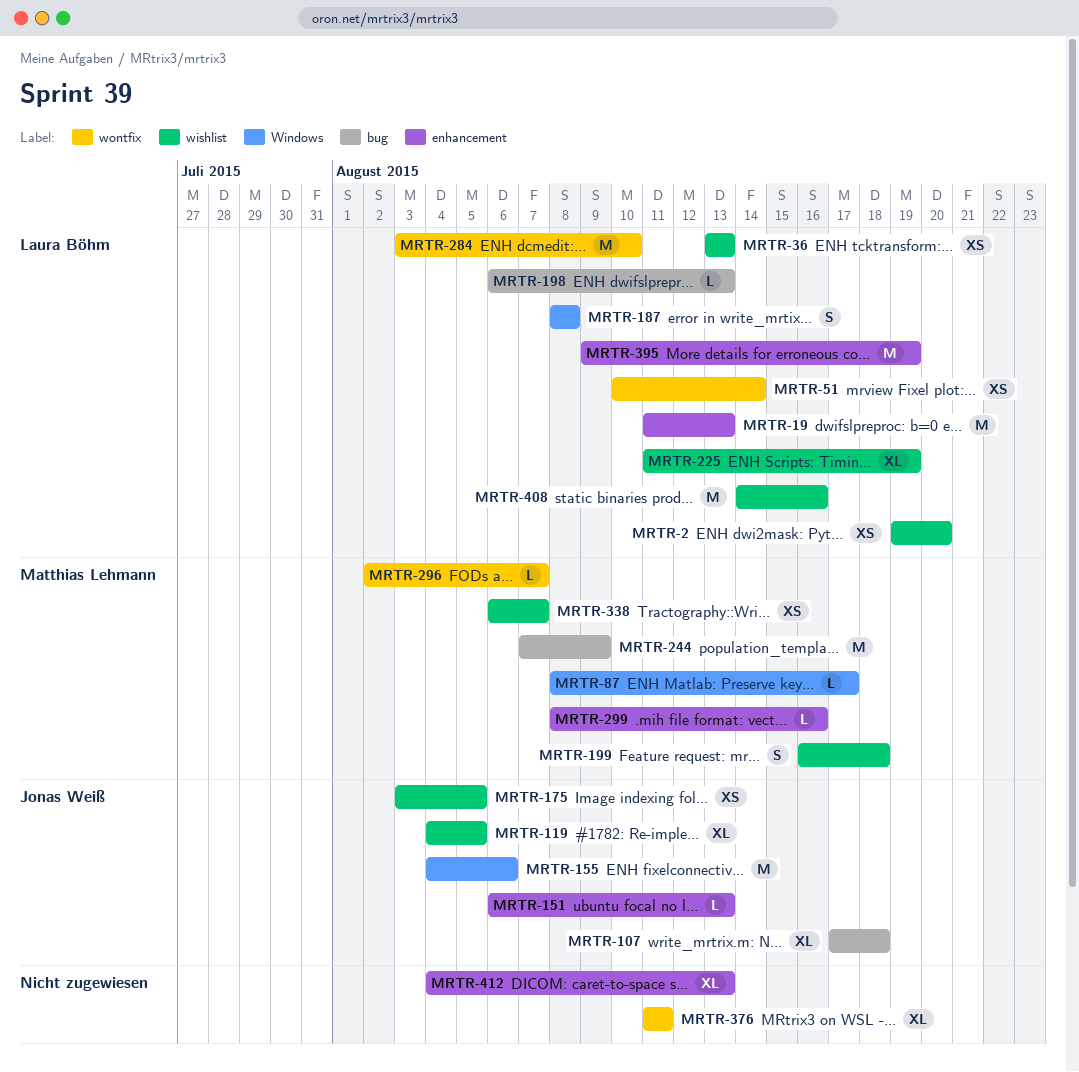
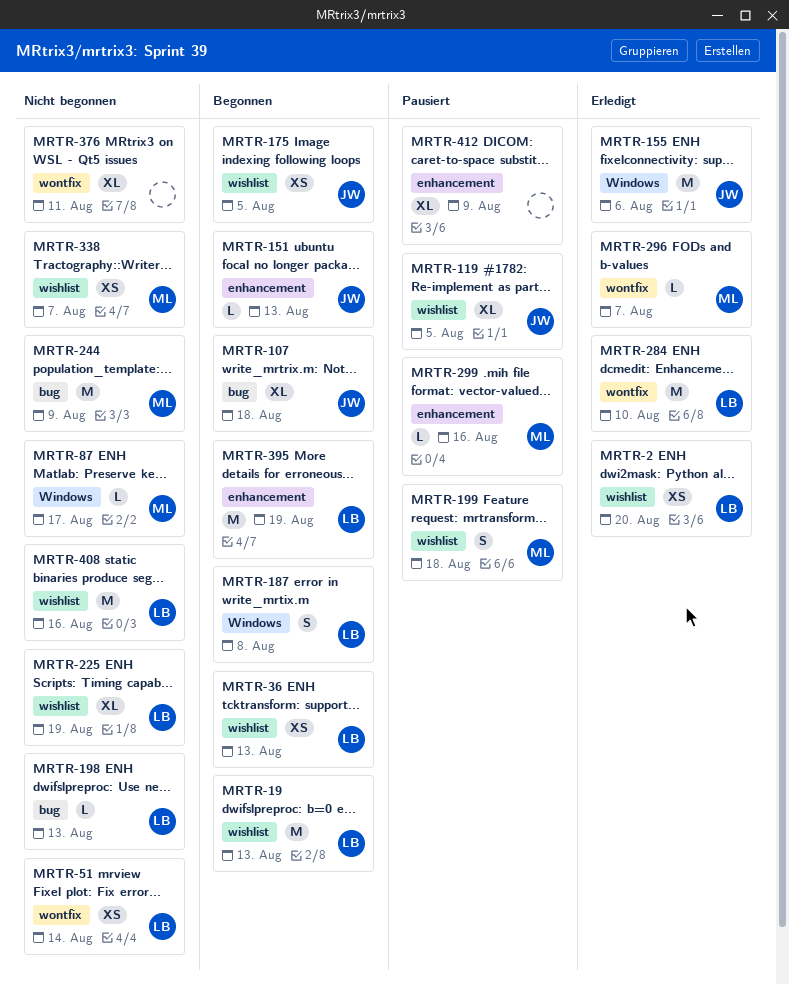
MRTR-19, label: enhancement -> wishlist
MRTR-412, due: Aug 13 -> Aug 9

